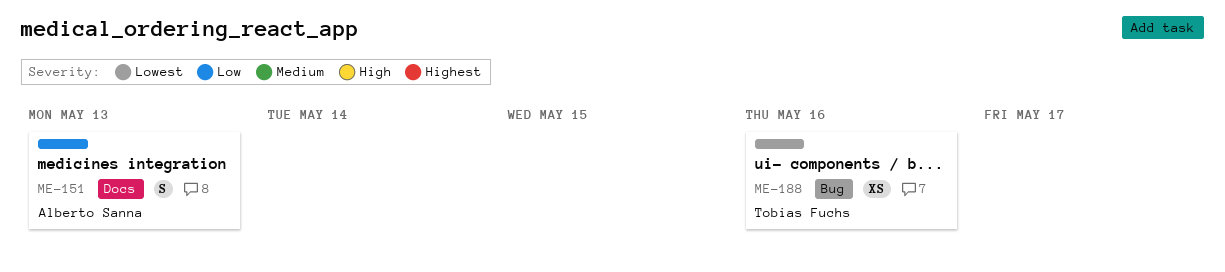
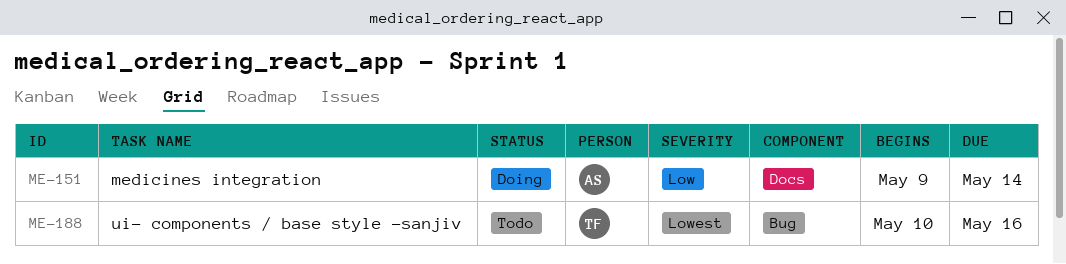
ME-151, due: May 13 -> May 14

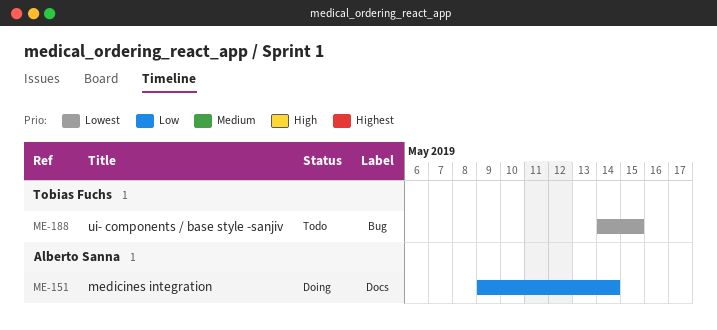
ME-188, start: May 10 -> May 14
ME-188, due: May 16 -> May 15

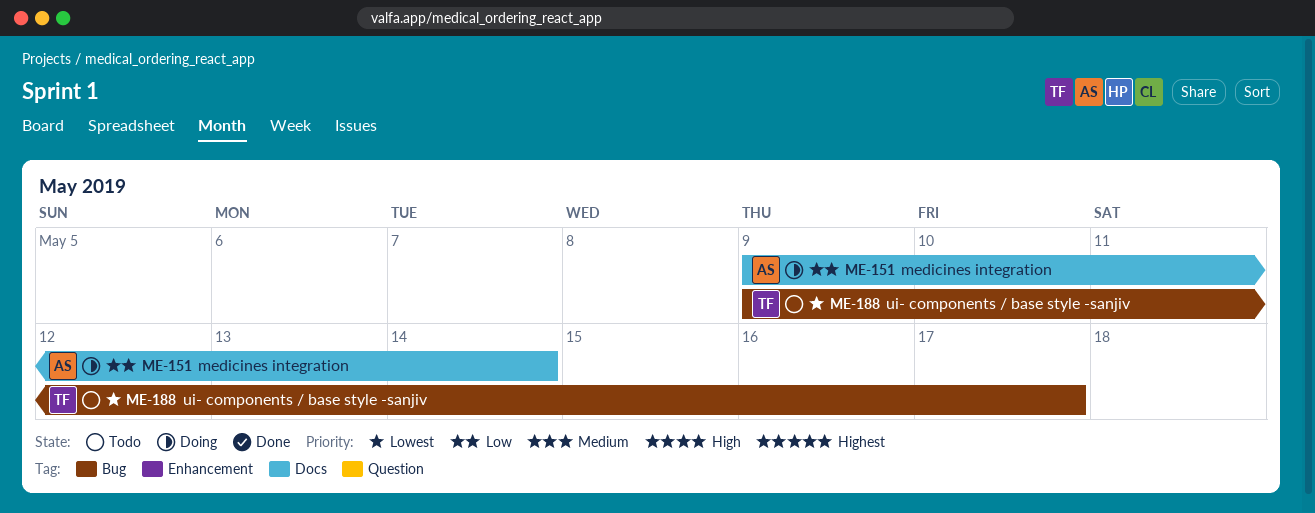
ME-188, start: May 14 -> May 9
ME-188, due: May 15 -> May 17

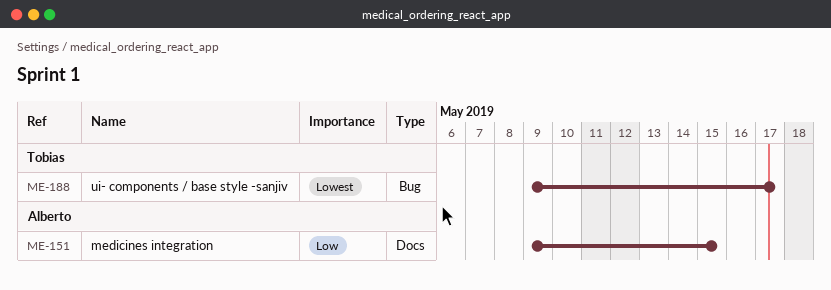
ME-151, due: May 14 -> May 15

